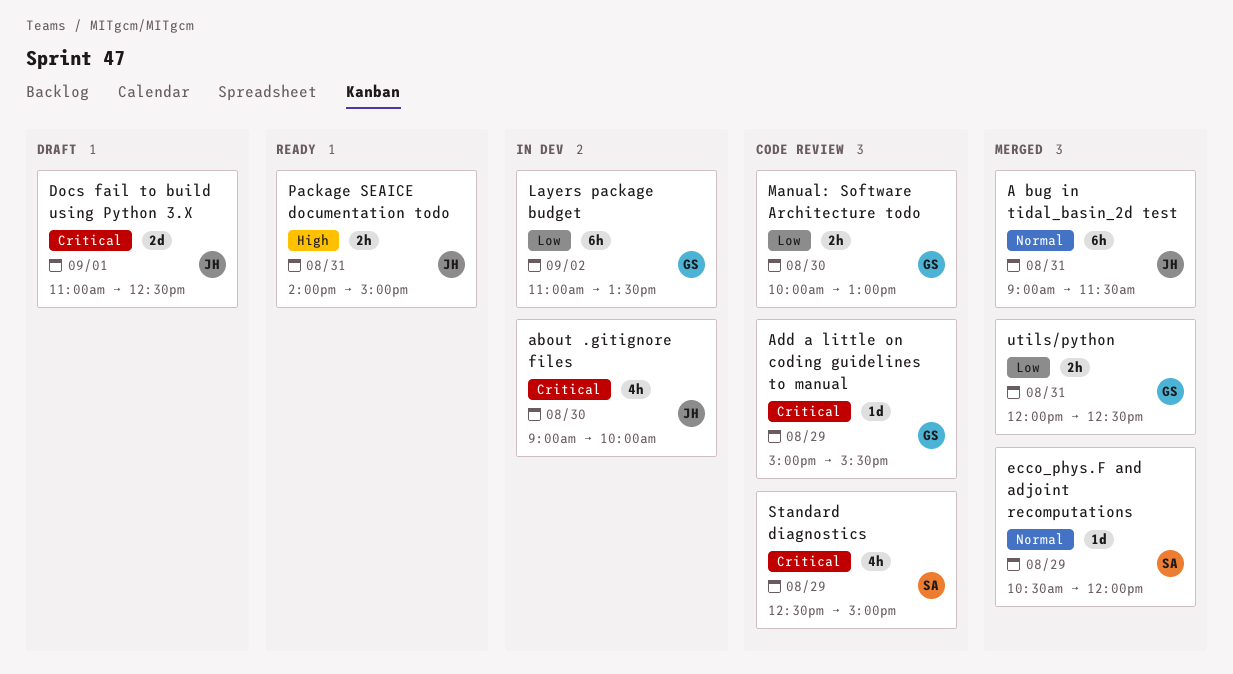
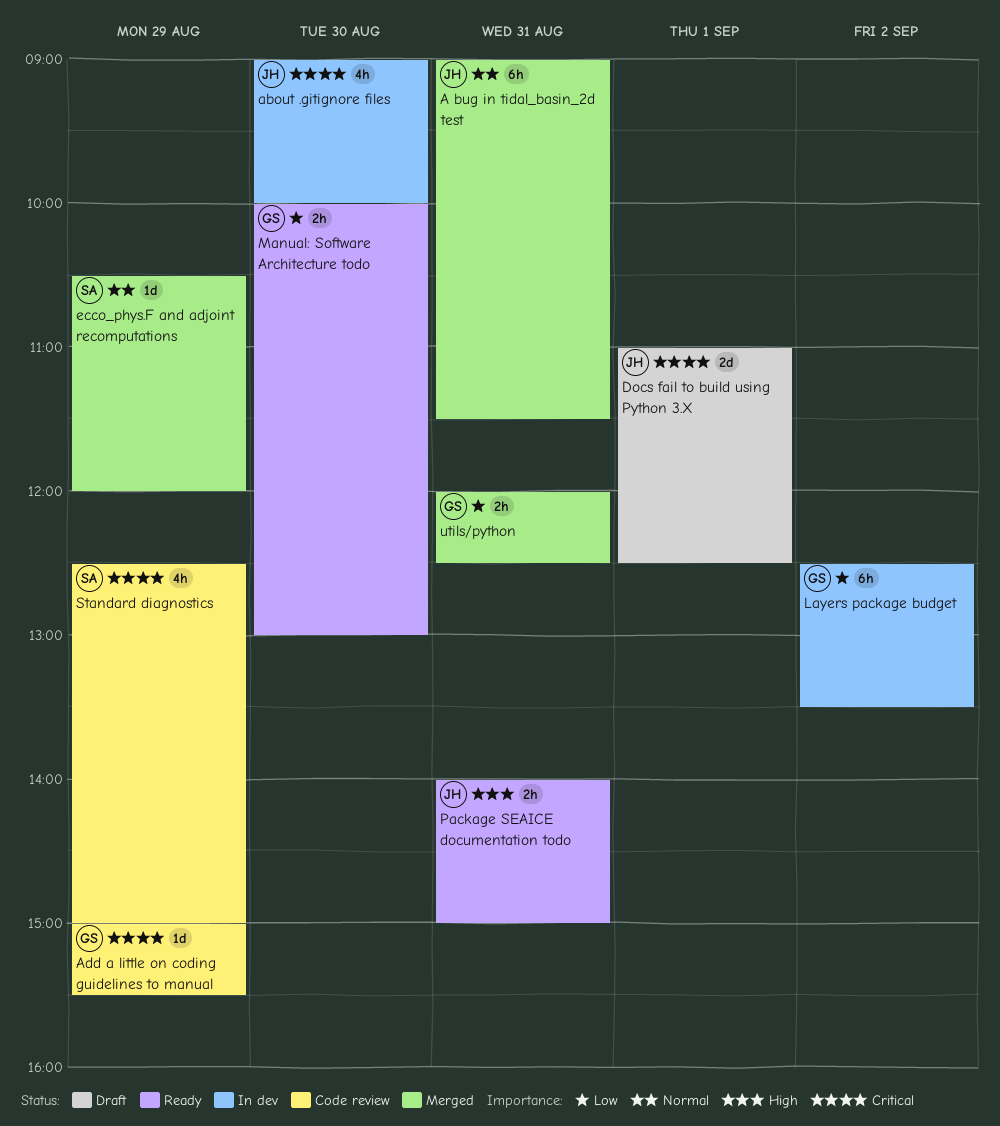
Layers package budget, begins: 11:00 -> 12:30
Manual: Software Architecture todo, status: Code review -> Ready

